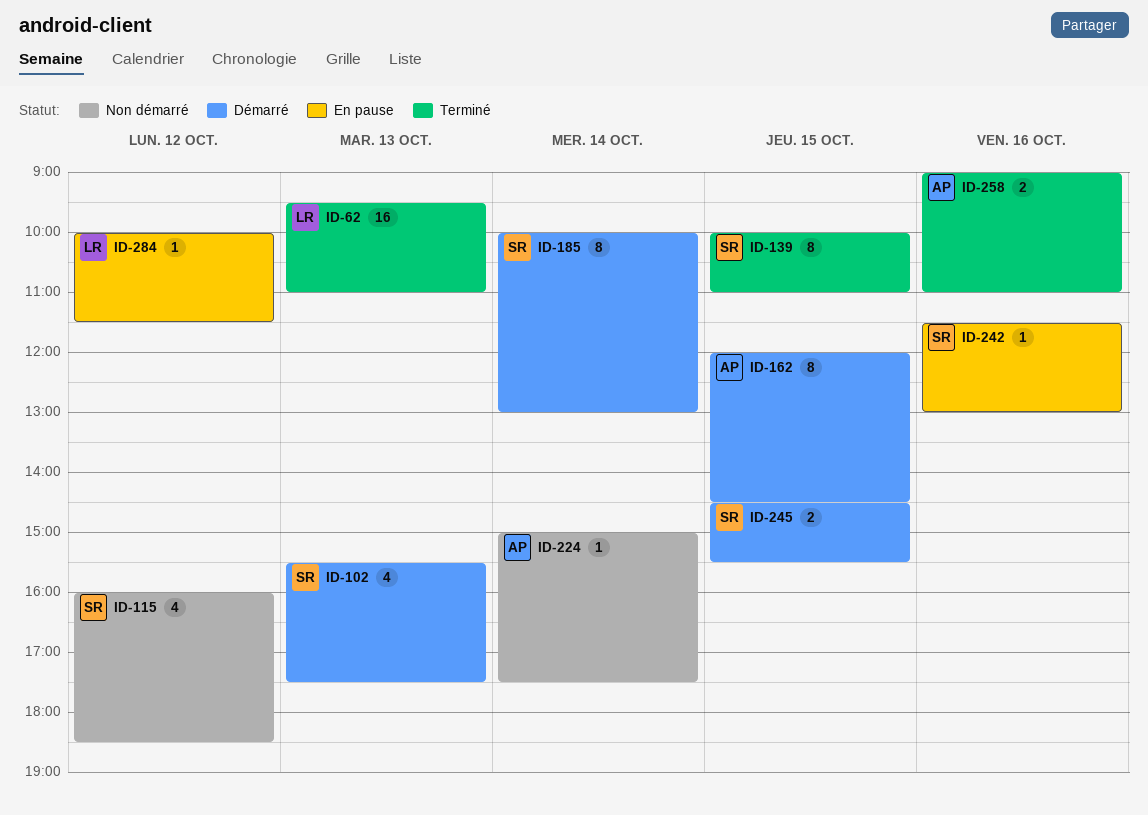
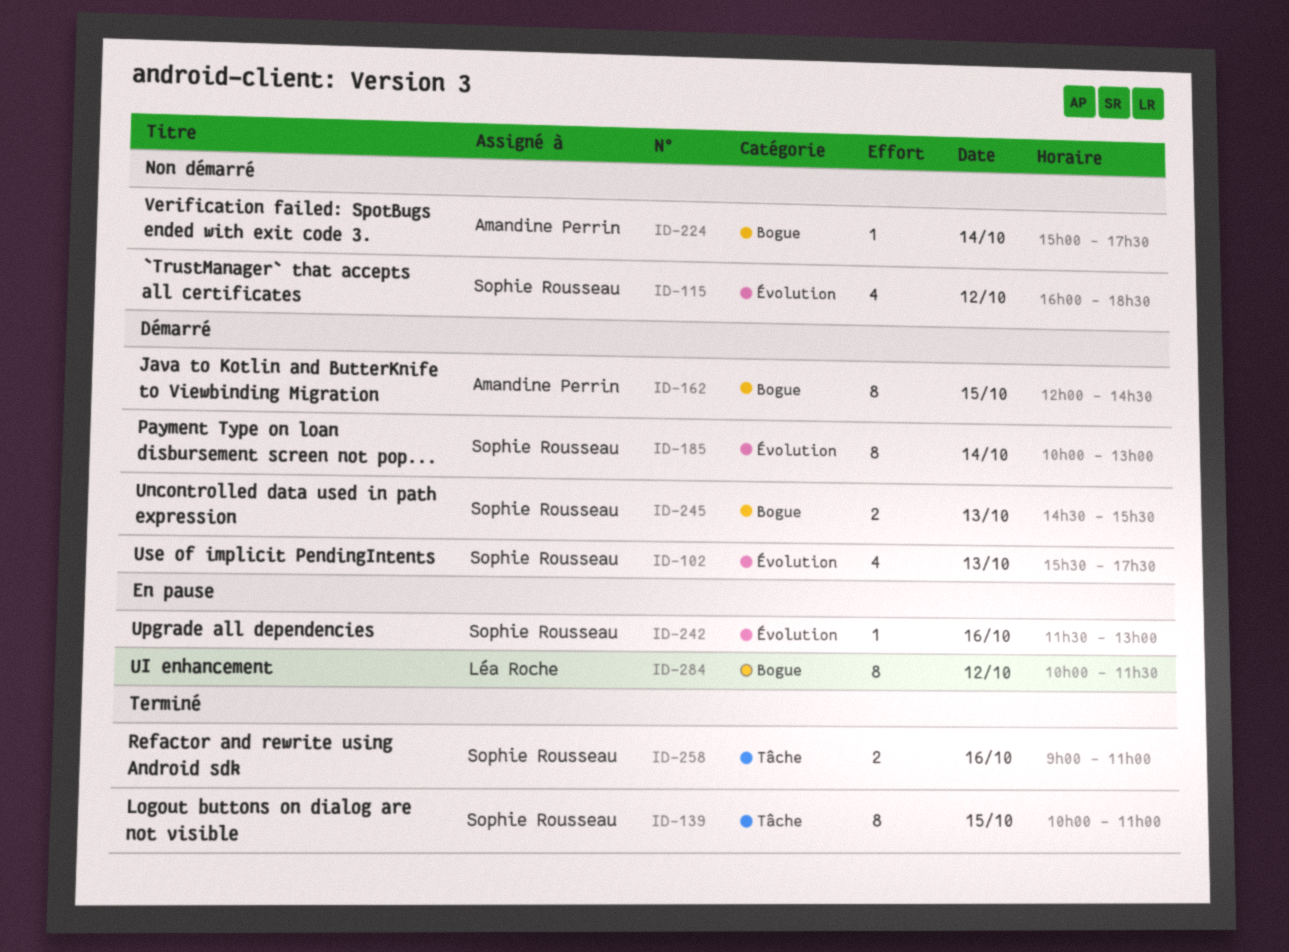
ID-62: present -> none
ID-245, day: Oct 15 -> Oct 13
ID-258, owner: Amandine Perrin -> Sophie Rousseau
ID-284, estimate: 1 -> 8

